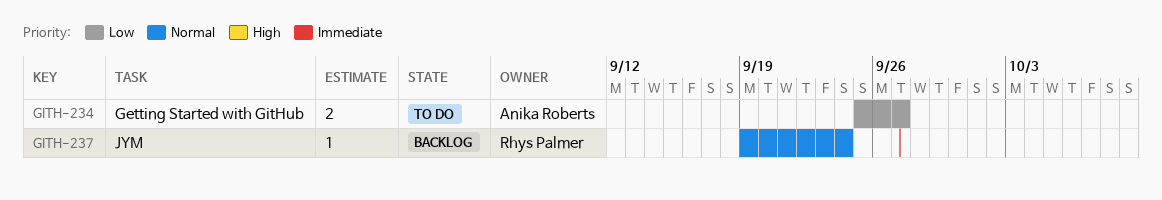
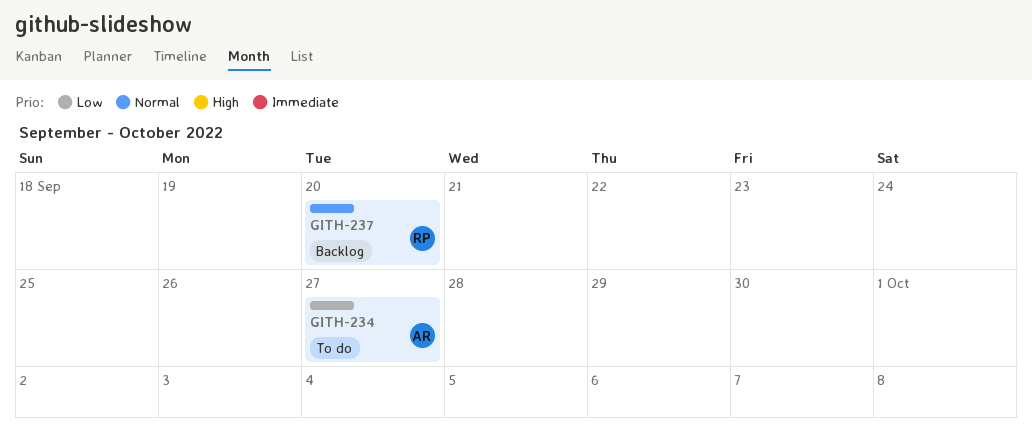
GITH-237, due: Sep 24 -> Sep 20

